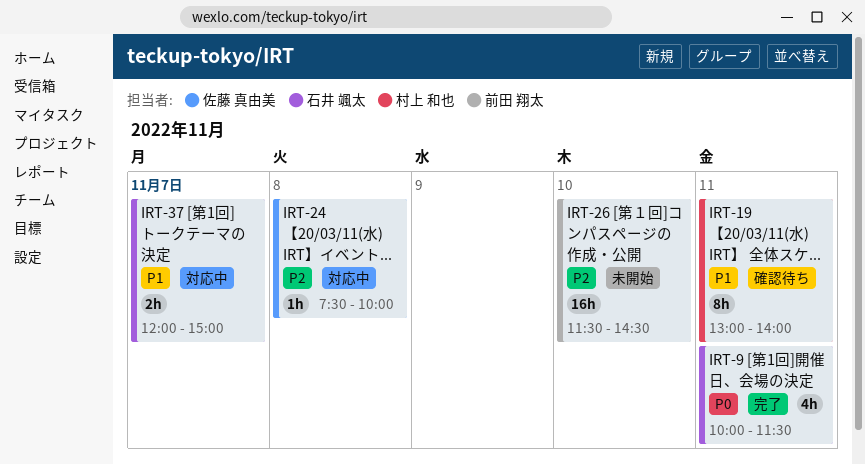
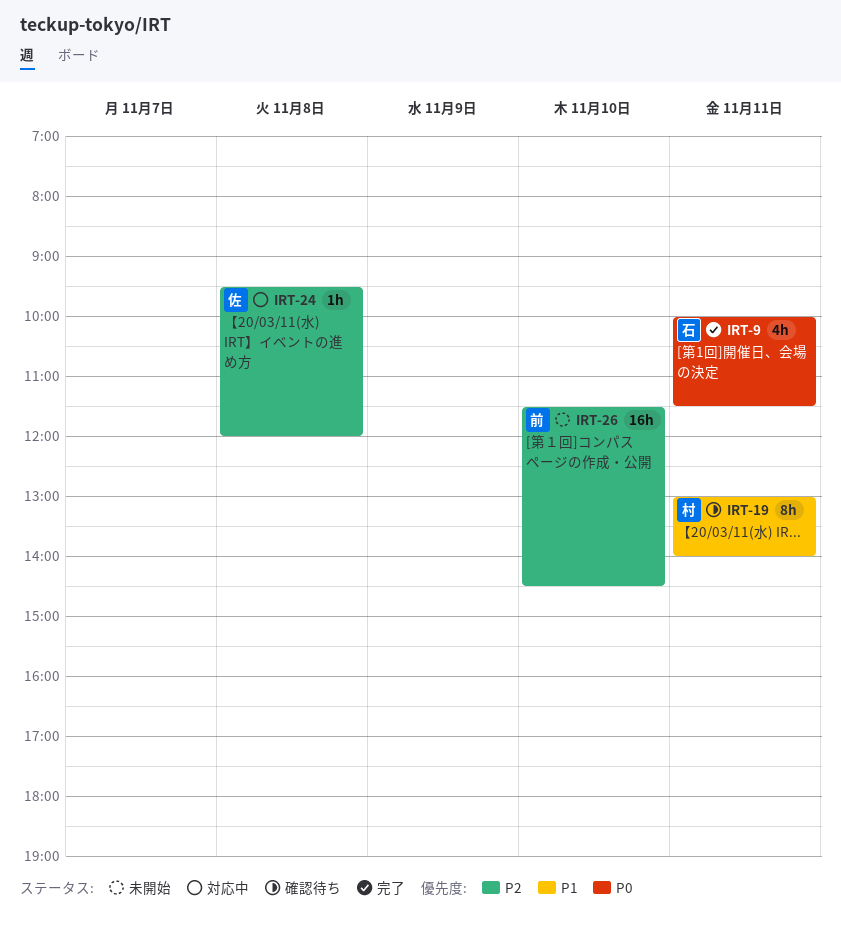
IRT-24, begins: 07:30 -> 09:30
IRT-24, ends: 10:00 -> 12:00
IRT-37: present -> none

